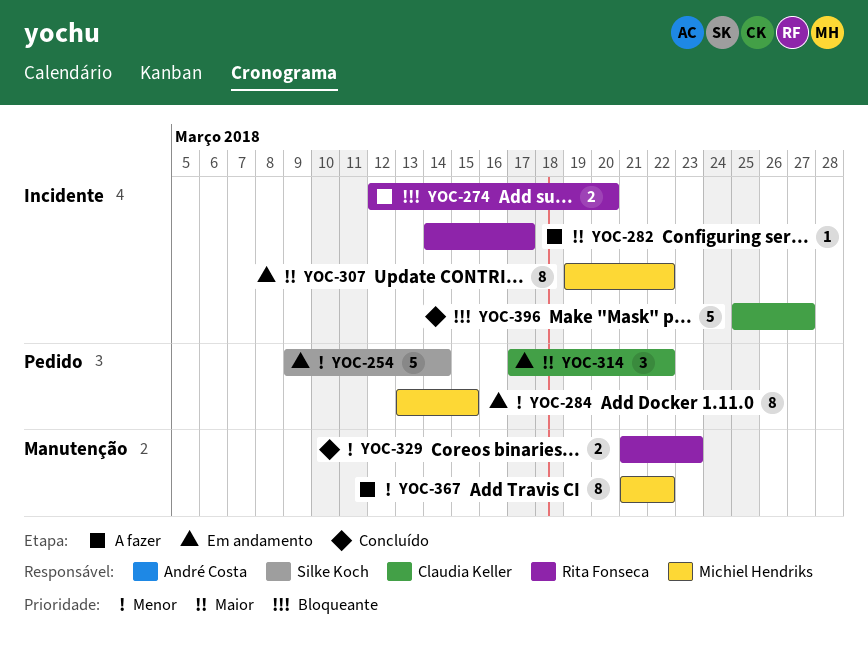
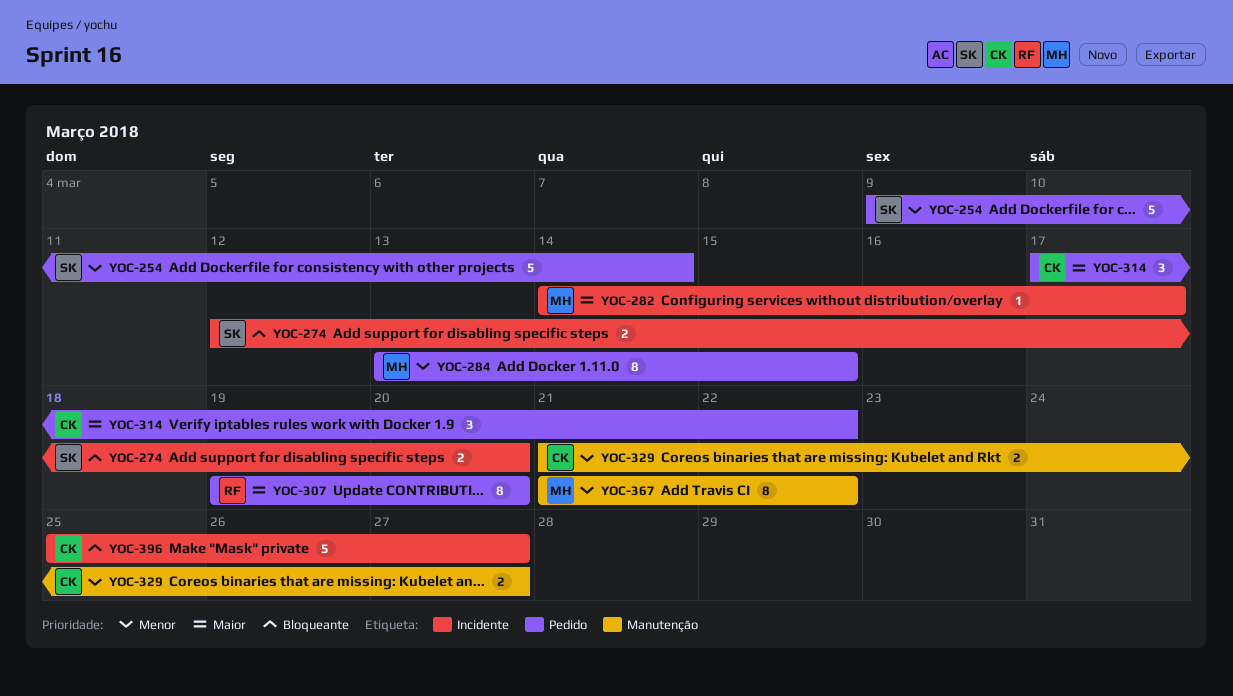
YOC-274, owner: Rita Fonseca -> Silke Koch
YOC-282, owner: Rita Fonseca -> Michiel Hendriks
YOC-307, owner: Michiel Hendriks -> Rita Fonseca
YOC-307, label: Incidente -> Pedido
YOC-307, due: Mar 22 -> Mar 20
YOC-329, owner: Rita Fonseca -> Claudia Keller
YOC-329, due: Mar 23 -> Mar 27

